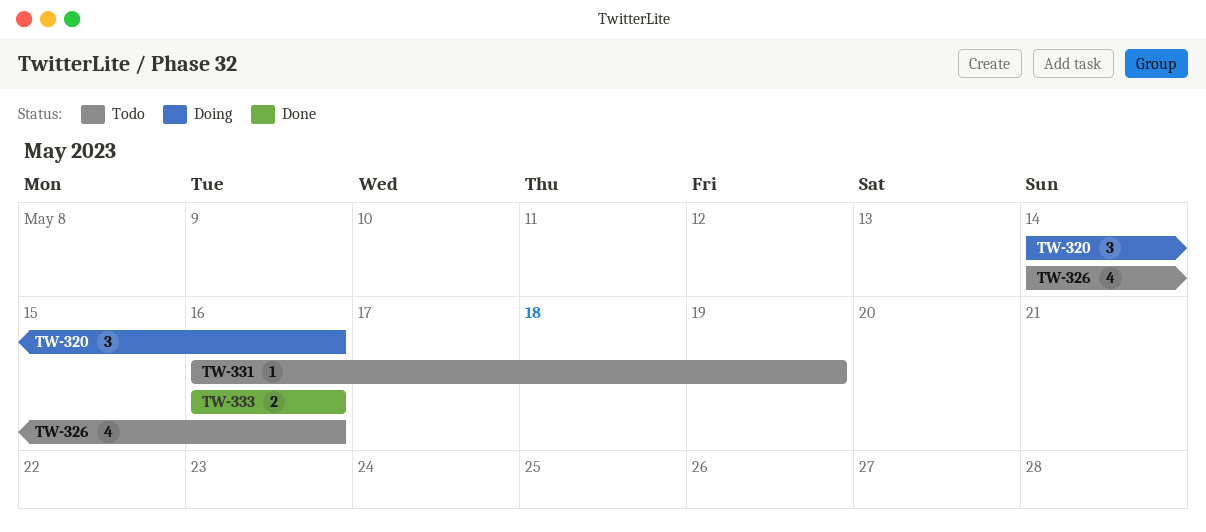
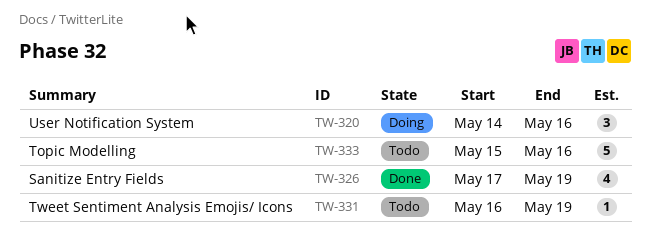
TW-326, status: Todo -> Done
TW-326, start: May 14 -> May 17
TW-326, due: May 16 -> May 19
TW-333, status: Done -> Todo
TW-333, estimate: 2 -> 5
TW-333, start: May 16 -> May 15

